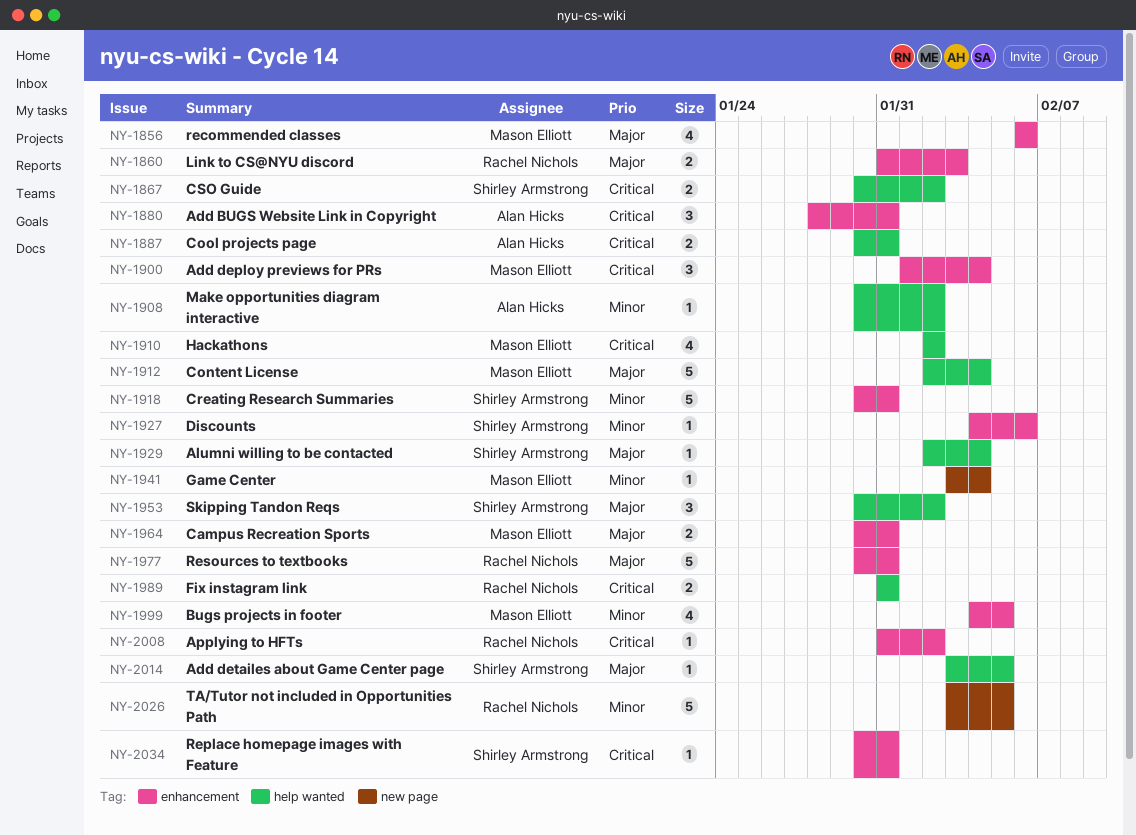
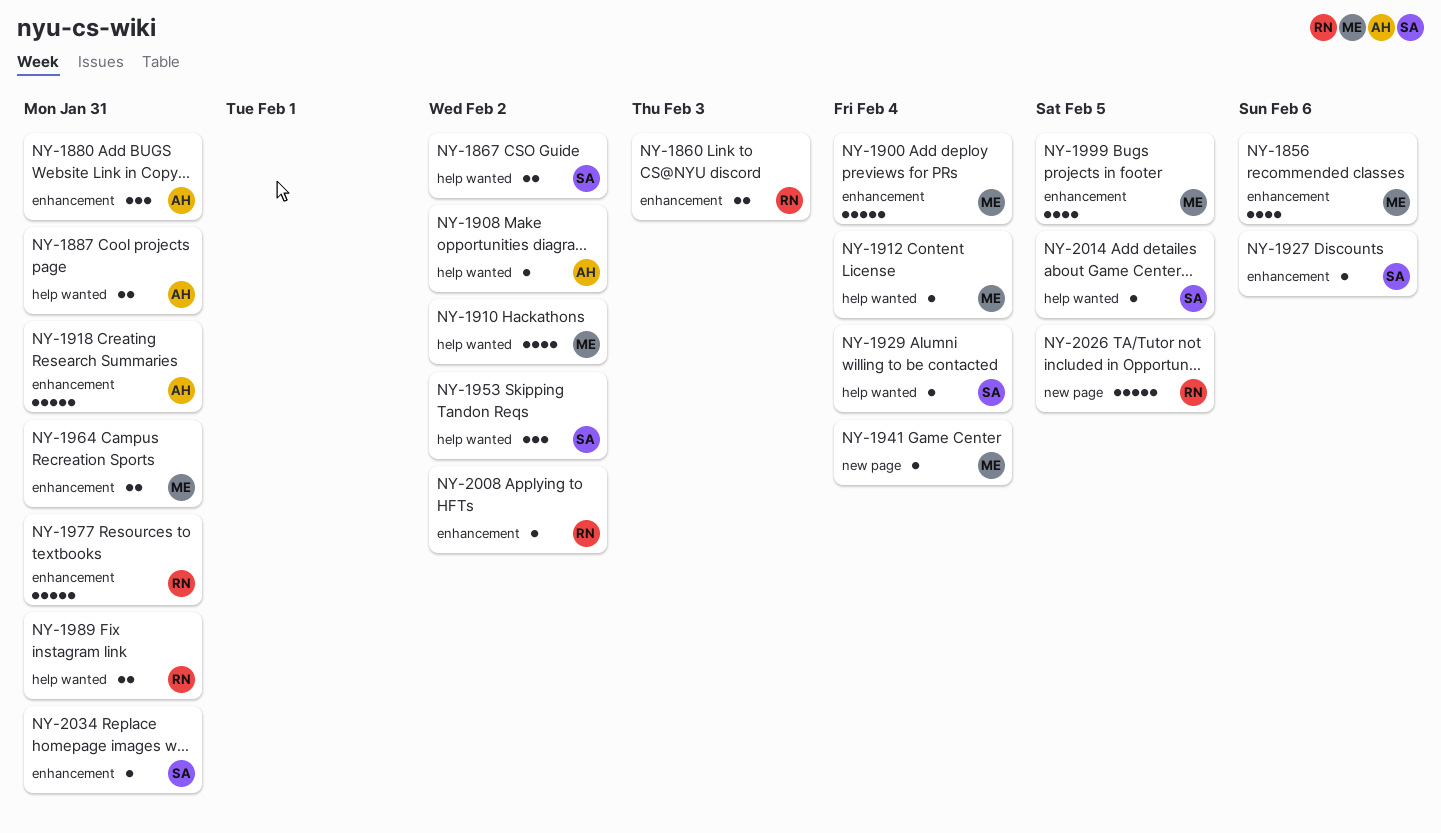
NY-1900, estimate: 3 -> 5
NY-1912, estimate: 5 -> 1
NY-1918, owner: Shirley Armstrong -> Alan Hicks

